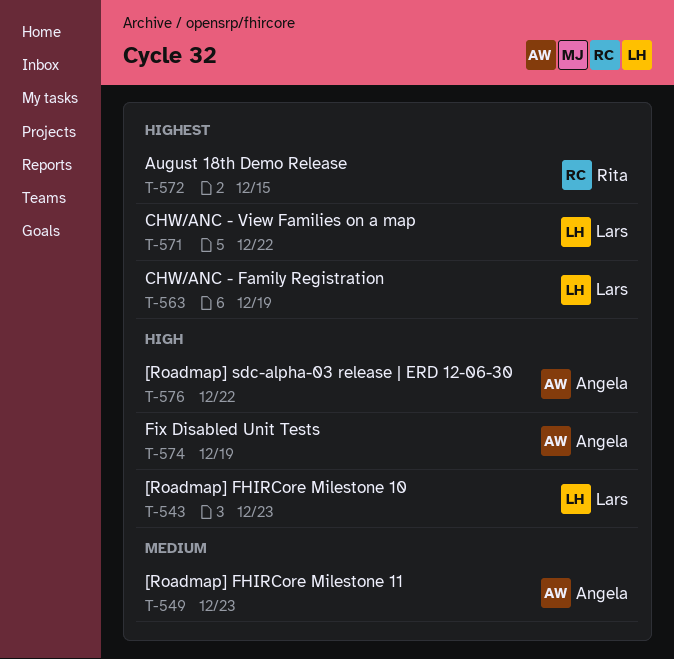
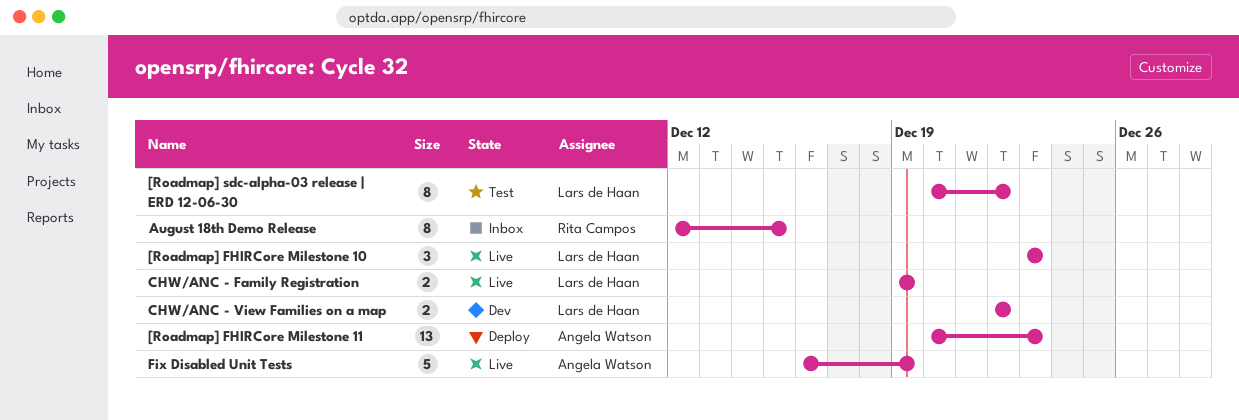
[Roadmap] sdc-alpha-03 release | ERD 12-06-30, owner: Angela Watson -> Lars de Haan

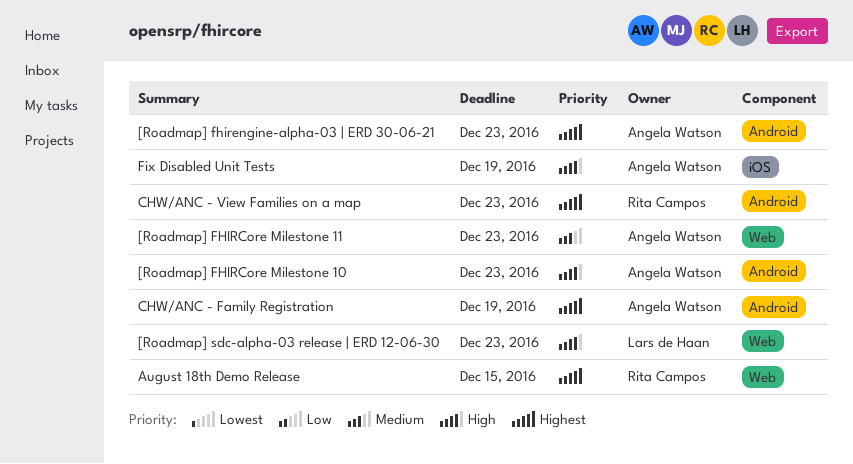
[Roadmap] FHIRCore Milestone 10, owner: Lars de Haan -> Angela Watson
[Roadmap] fhirengine-alpha-03 | ERD 30-06-21: none -> present
[Roadmap] sdc-alpha-03 release | ERD 12-06-30, due: Dec 22 -> Dec 23
CHW/ANC - Family Registration, owner: Lars de Haan -> Angela Watson
CHW/ANC - View Families on a map, owner: Lars de Haan -> Rita Campos
CHW/ANC - View Families on a map, due: Dec 22 -> Dec 23

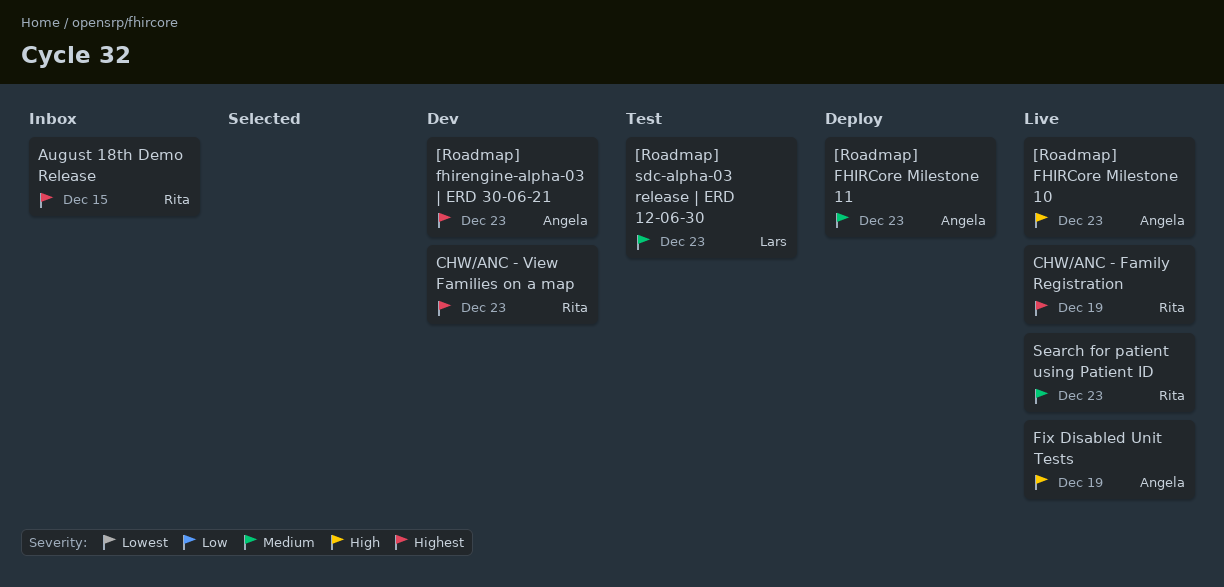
[Roadmap] sdc-alpha-03 release | ERD 12-06-30, priority: High -> Medium
CHW/ANC - Family Registration, owner: Angela Watson -> Rita Campos
Search for patient using Patient ID: none -> present

